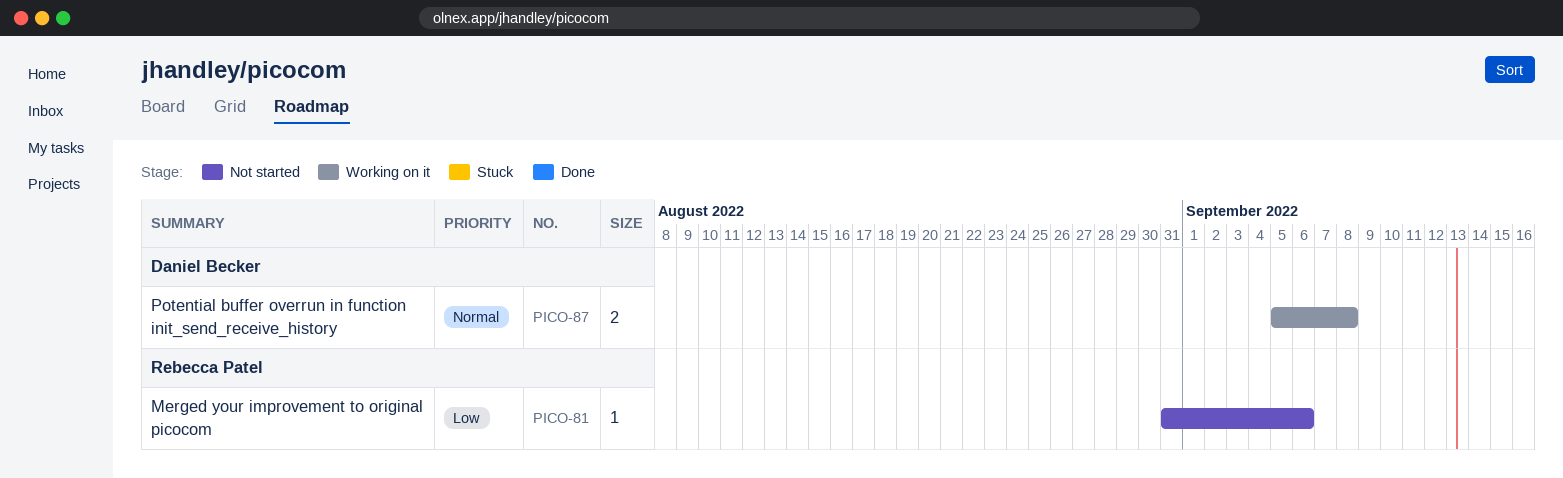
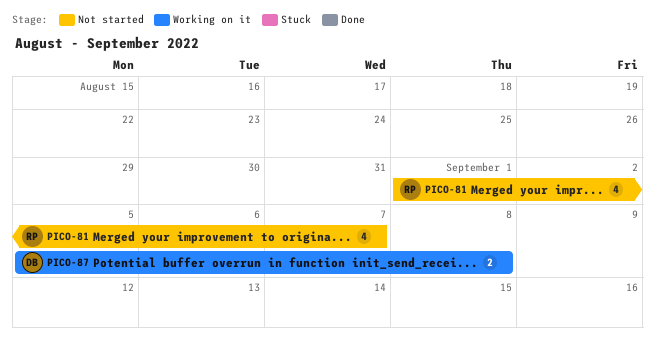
PICO-81, estimate: 1 -> 4
PICO-81, start: Aug 31 -> Sep 1
PICO-81, due: Sep 6 -> Sep 7

